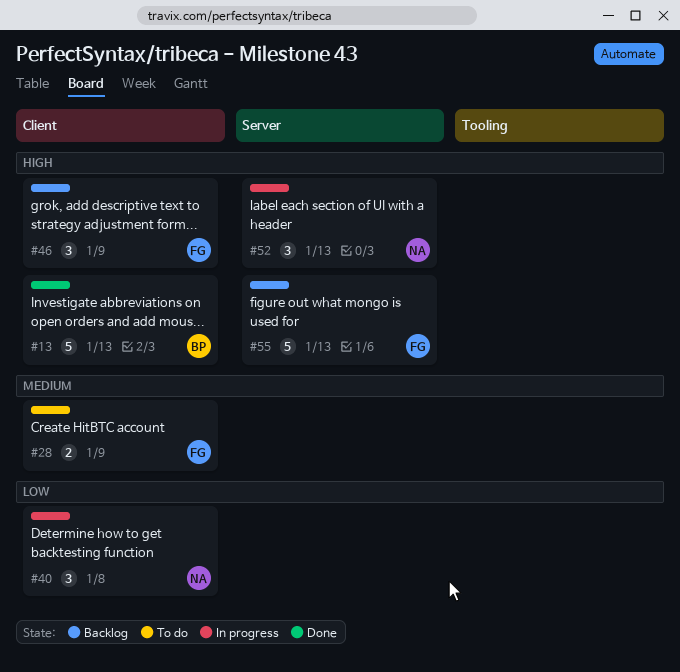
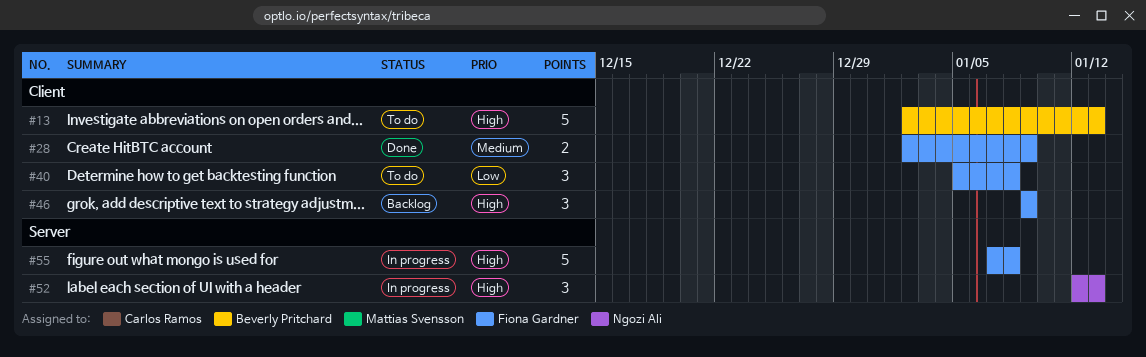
#13, status: Done -> To do
#28, status: To do -> Done
#40, status: In progress -> To do
#40, owner: Ngozi Ali -> Fiona Gardner
#55, status: Backlog -> In progress
#55, due: Jan 13 -> Jan 8

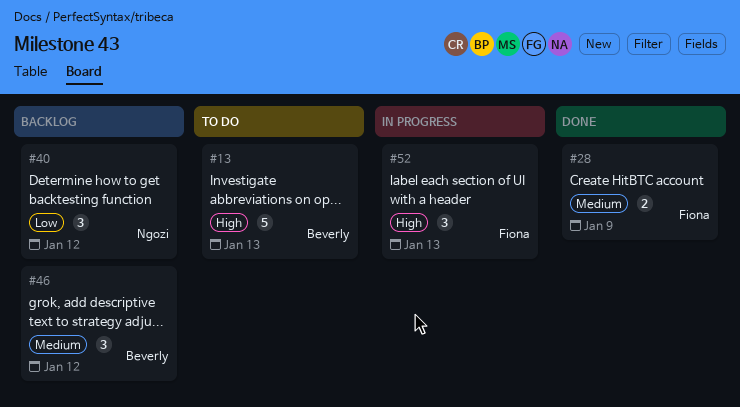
#40, status: To do -> Backlog
#40, owner: Fiona Gardner -> Ngozi Ali
#40, due: Jan 8 -> Jan 12
#46, owner: Fiona Gardner -> Beverly Pritchard
#46, priority: High -> Medium
#46, due: Jan 9 -> Jan 12
#52, owner: Ngozi Ali -> Fiona Gardner
#55: present -> none

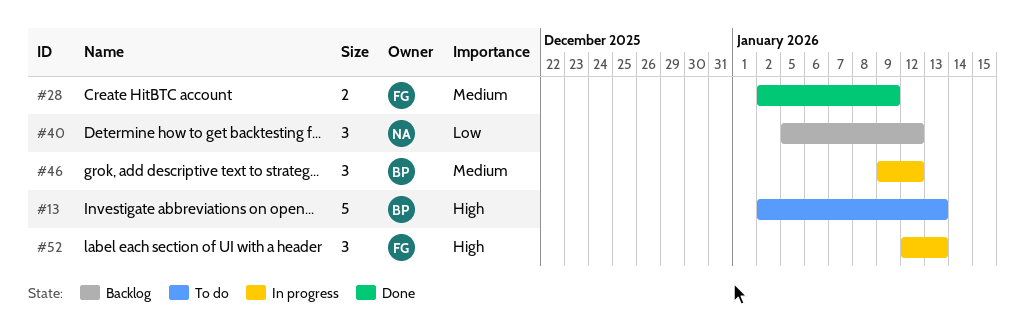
#46, status: Backlog -> In progress

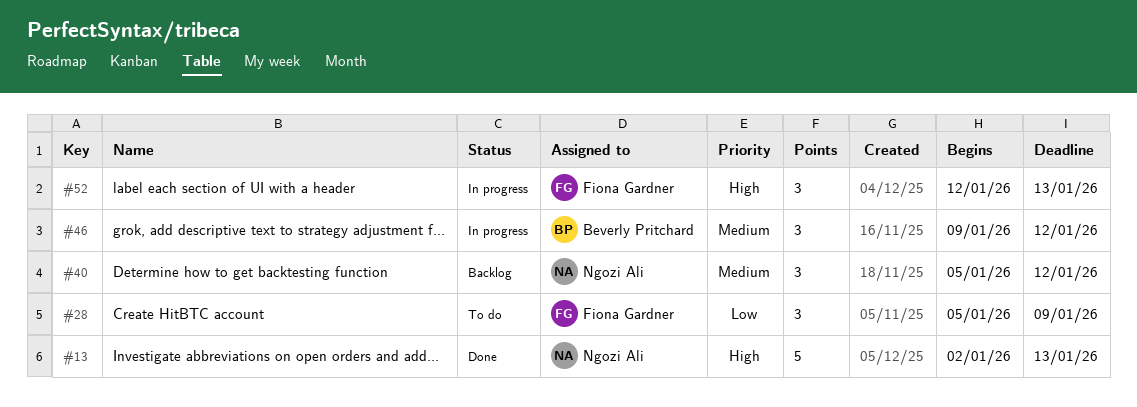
#13, status: To do -> Done
#13, owner: Beverly Pritchard -> Ngozi Ali
#28, status: Done -> To do
#28, priority: Medium -> Low
#28, estimate: 2 -> 3
#28, start: Jan 2 -> Jan 5
#40, priority: Low -> Medium

